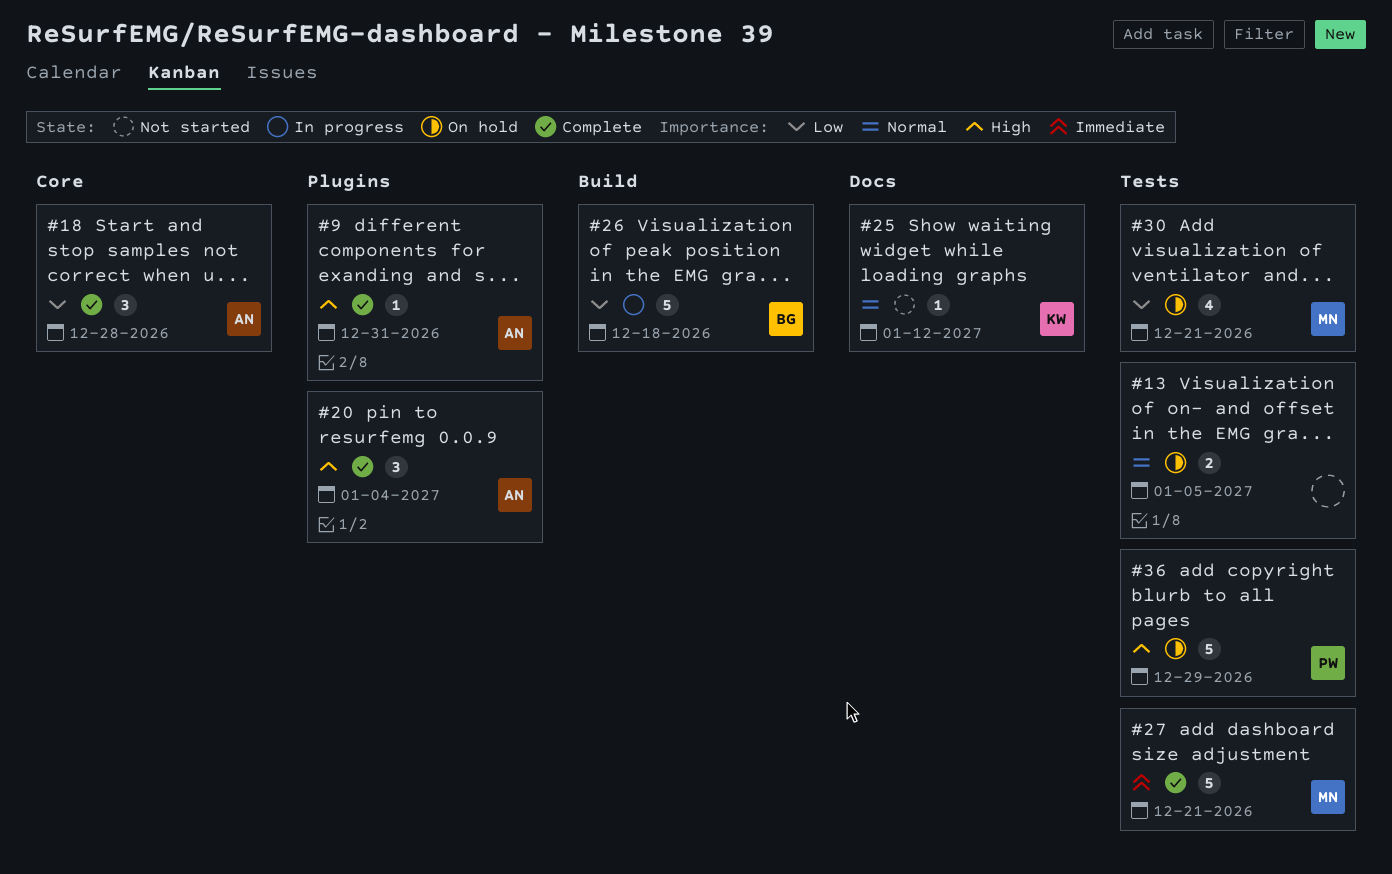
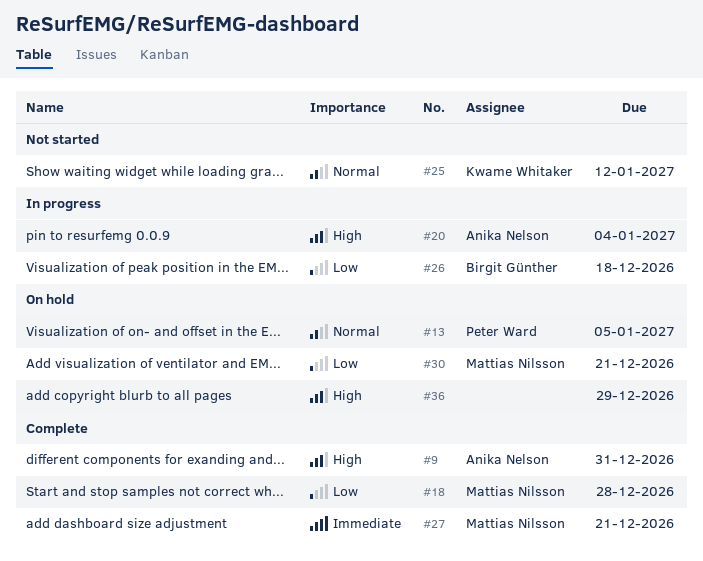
#13, owner: none -> Peter Ward
#18, owner: Anika Nelson -> Mattias Nilsson
#20, status: Complete -> In progress
#36, owner: Peter Ward -> none

